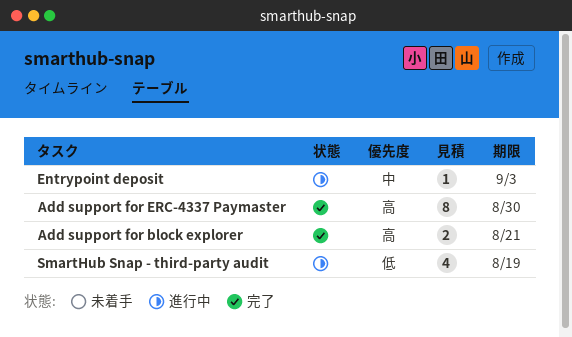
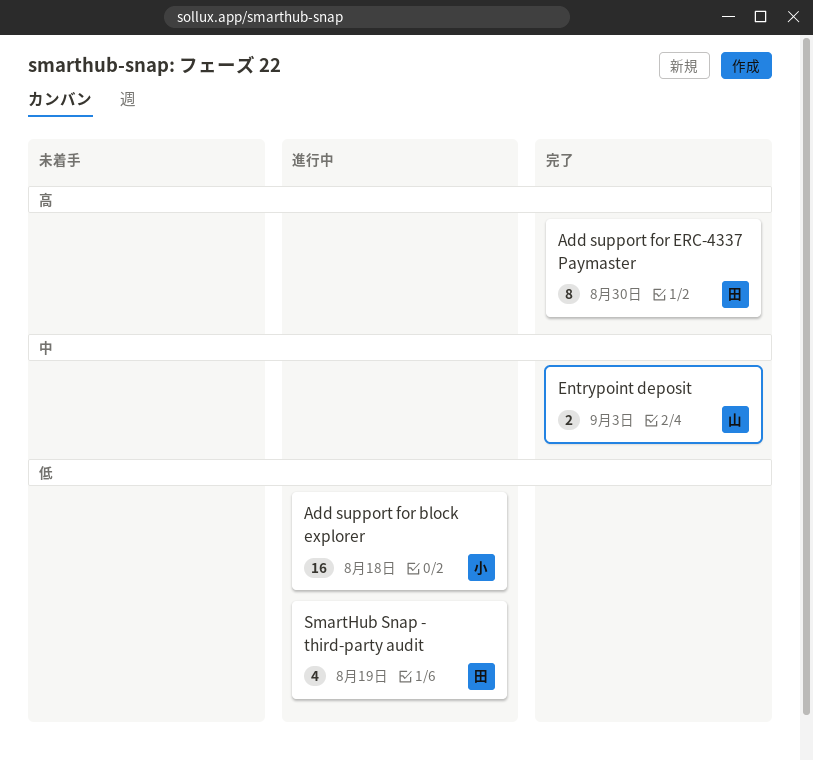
Add support for block explorer, status: 完了 -> 進行中
Add support for block explorer, priority: 高 -> 低
Add support for block explorer, estimate: 2 -> 16
Add support for block explorer, due: Aug 21 -> Aug 18
Entrypoint deposit, status: 進行中 -> 完了
Entrypoint deposit, estimate: 1 -> 2

